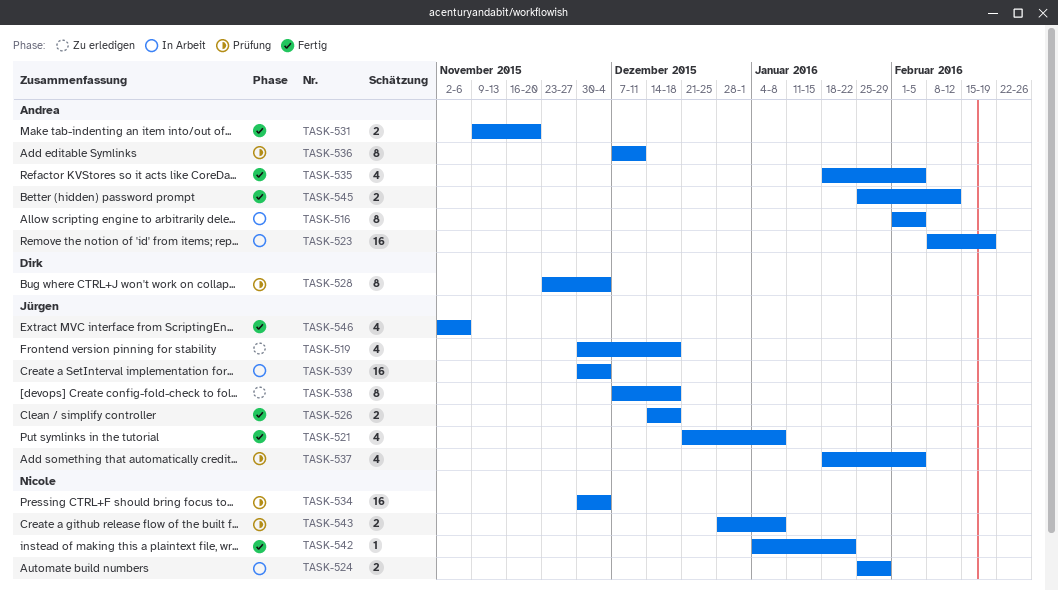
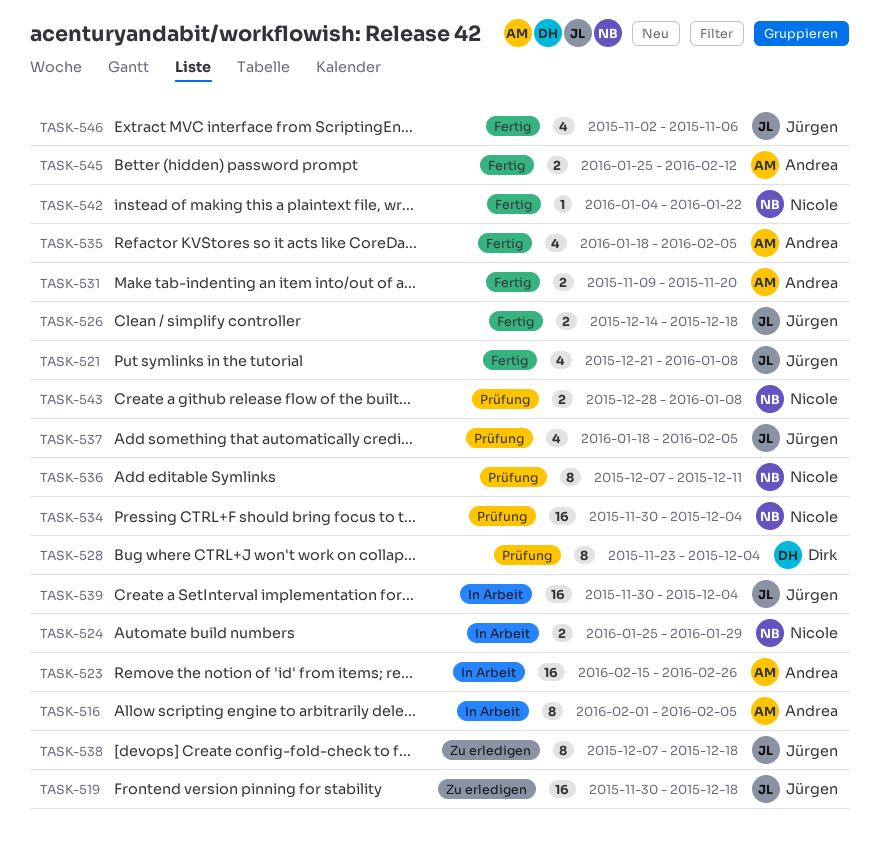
TASK-519, estimate: 4 -> 16
TASK-523, start: Feb 8 -> Feb 15
TASK-523, due: Feb 19 -> Feb 26
TASK-536, owner: Andrea -> Nicole

